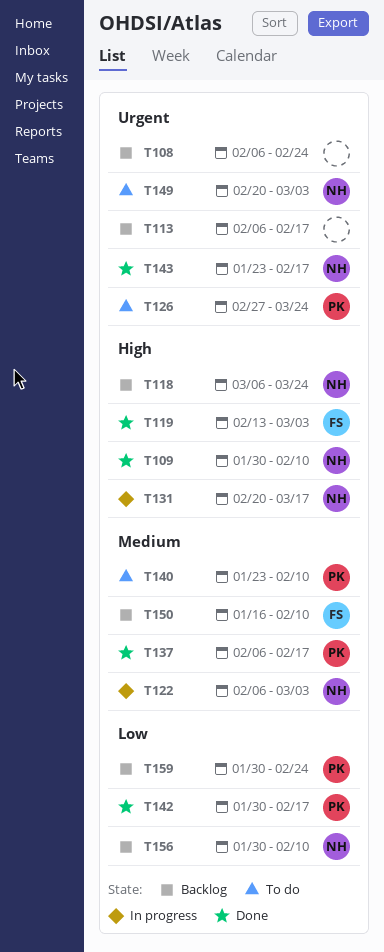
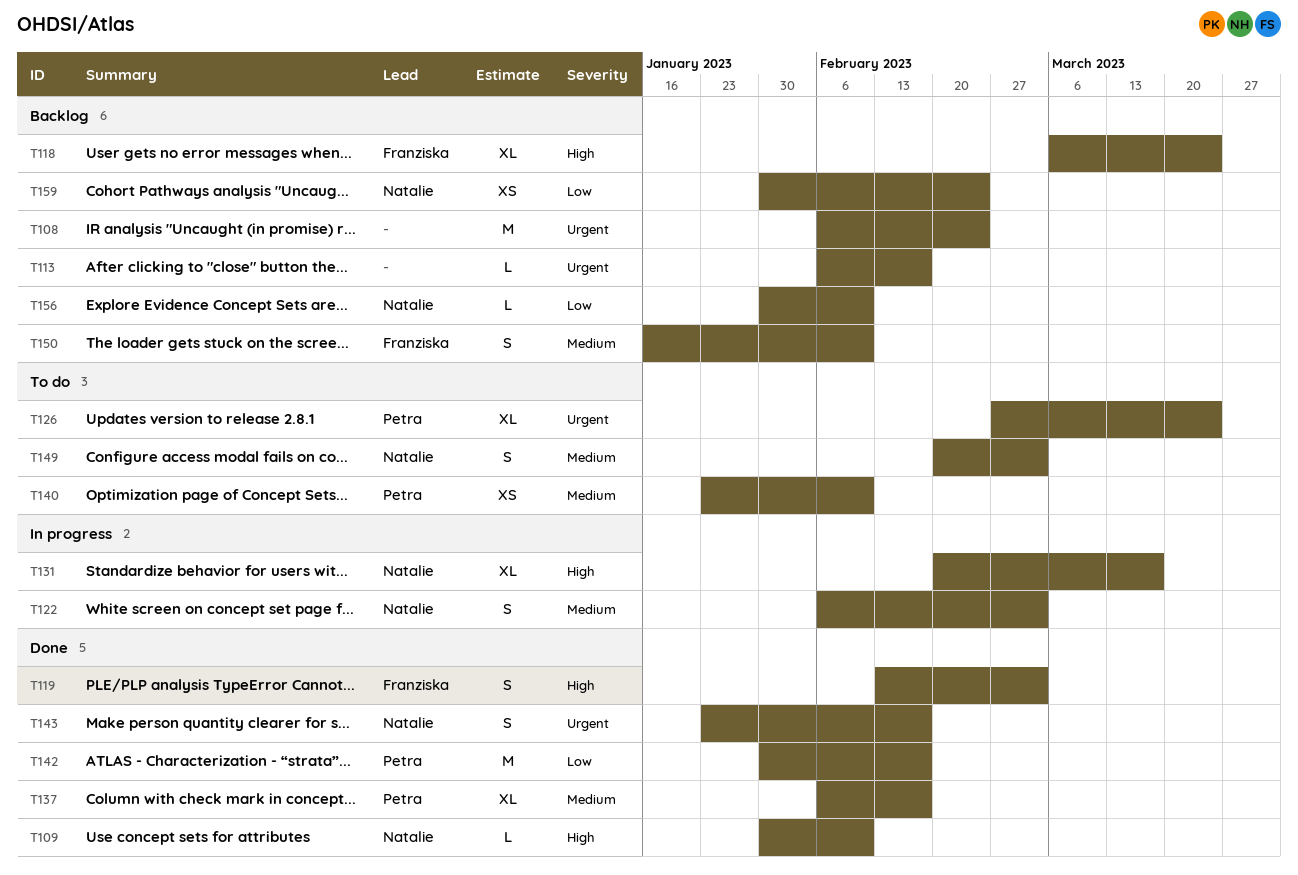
T118, owner: Natalie -> Franziska
T149, priority: Urgent -> Medium
T159, owner: Petra -> Natalie

